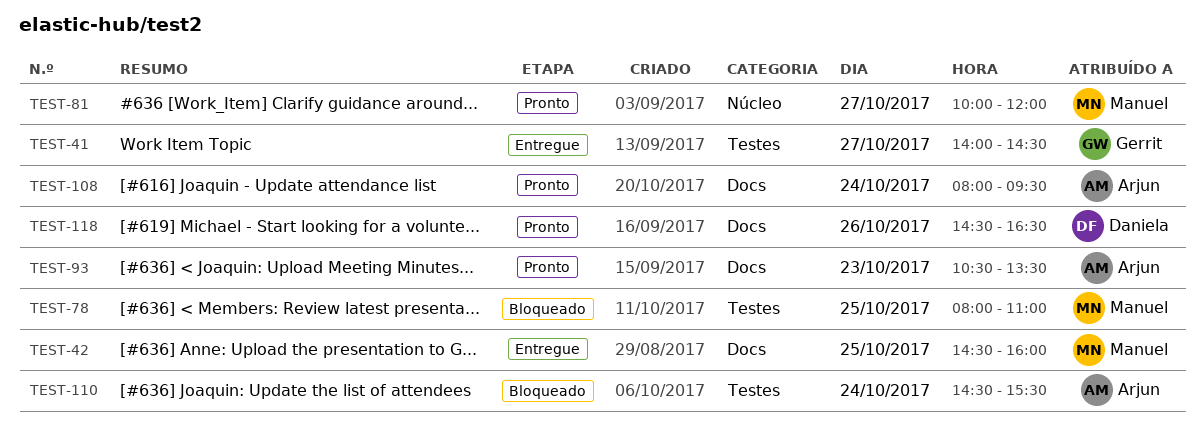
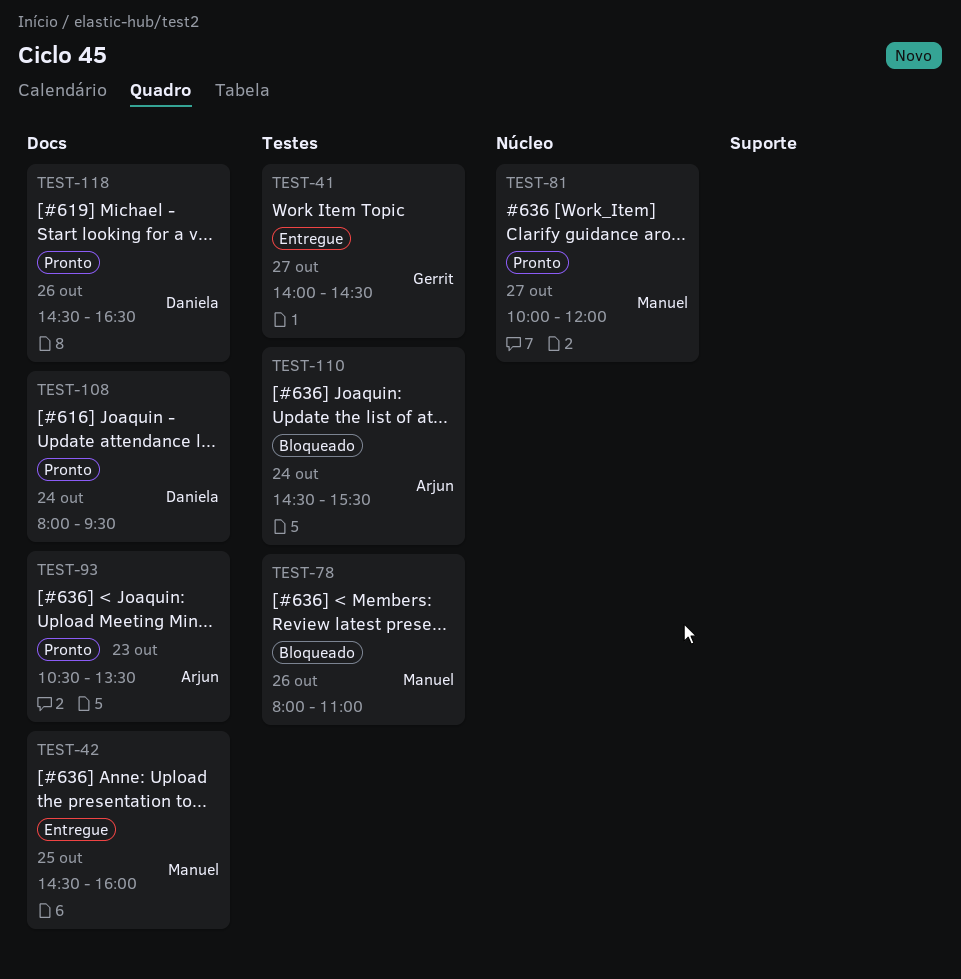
TEST-78, day: Oct 25 -> Oct 26
TEST-108, owner: Arjun -> Daniela

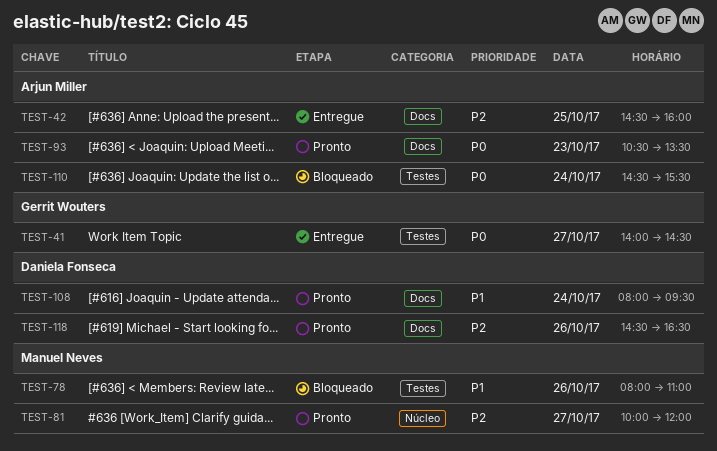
TEST-42, owner: Manuel Neves -> Arjun Miller

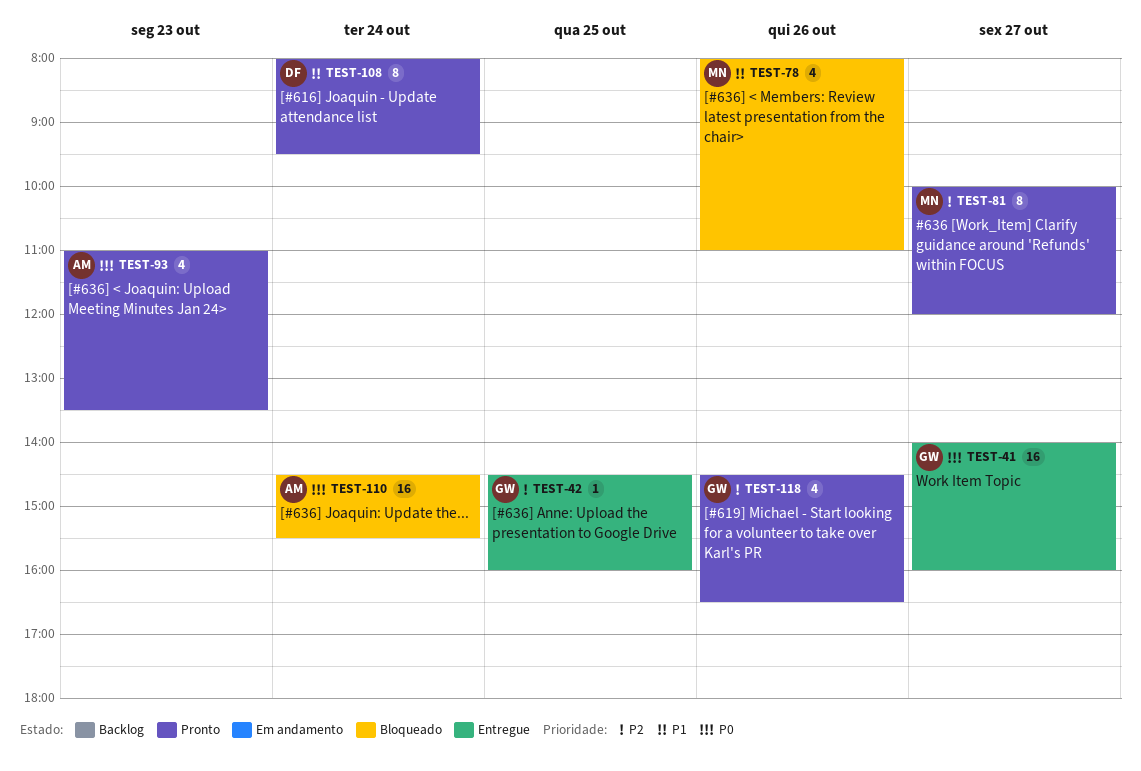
TEST-41, ends: 14:30 -> 16:00
TEST-42, owner: Arjun Miller -> Gerrit Wouters
TEST-93, begins: 10:30 -> 11:00
TEST-118, owner: Daniela Fonseca -> Gerrit Wouters

